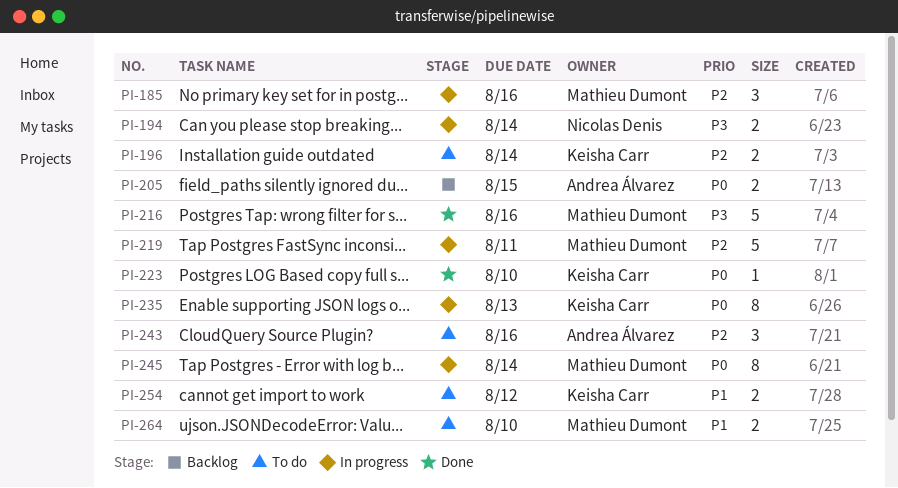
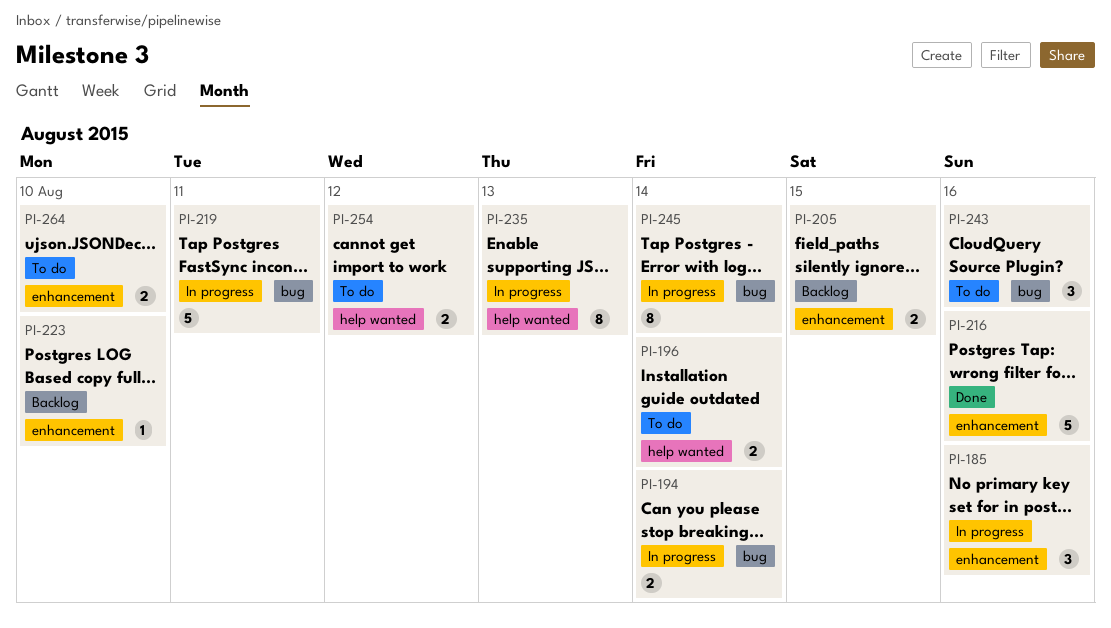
PI-223, status: Done -> Backlog

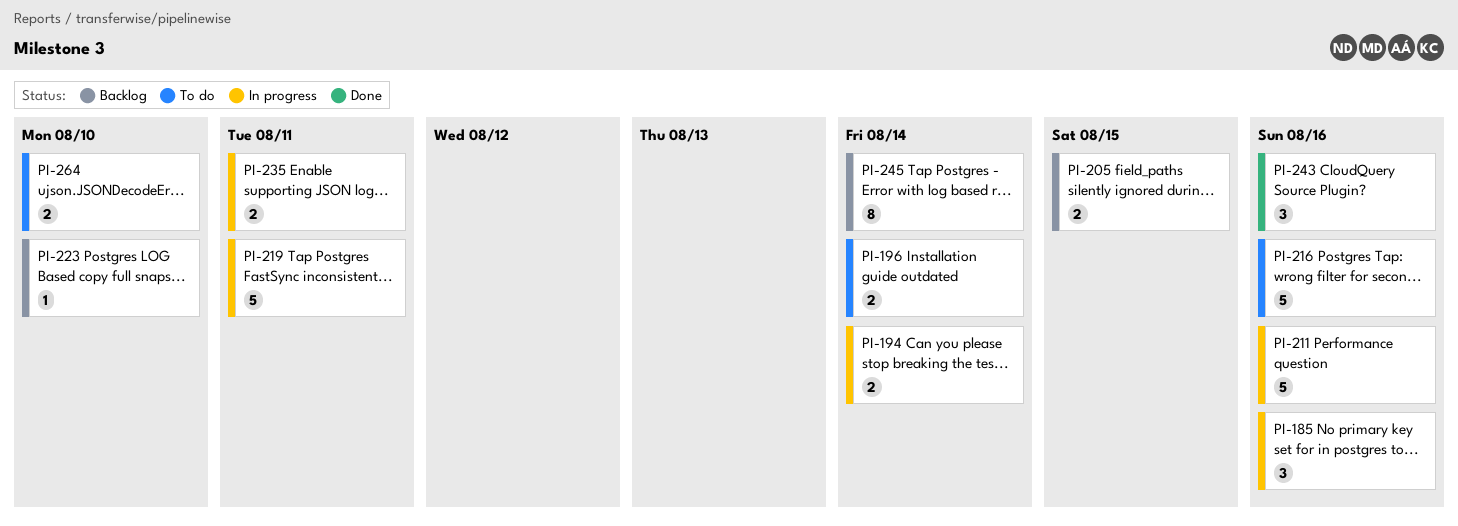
PI-211: none -> present
PI-216, status: Done -> To do
PI-235, estimate: 8 -> 2
PI-235, due: Aug 13 -> Aug 11
PI-243, status: To do -> Done
PI-245, status: In progress -> Backlog
PI-254: present -> none

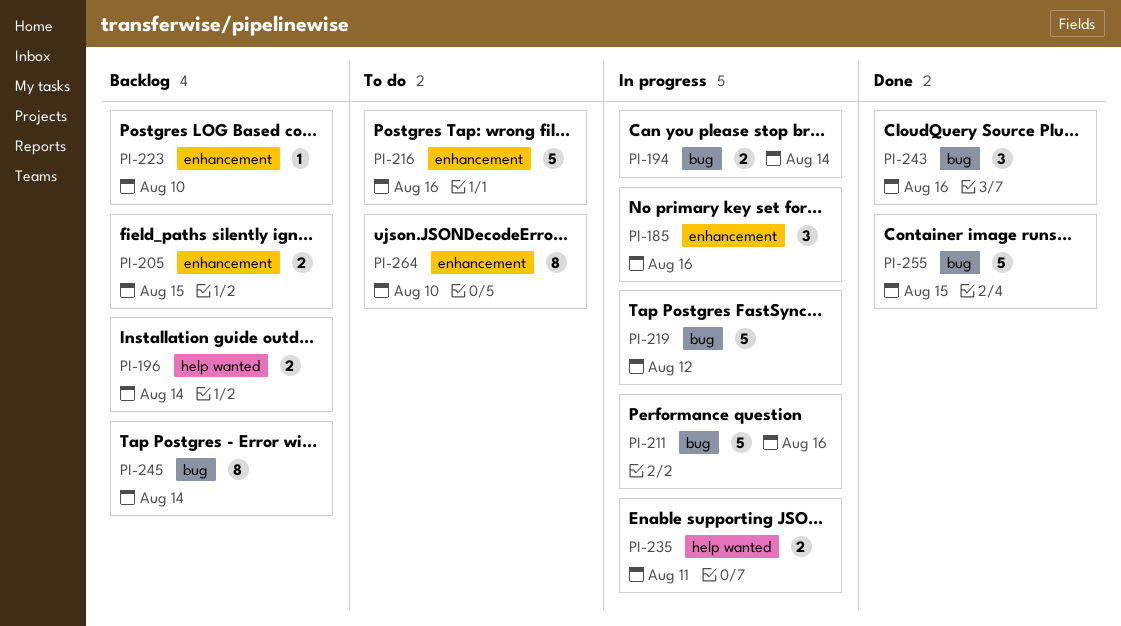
PI-196, status: To do -> Backlog
PI-219, due: Aug 11 -> Aug 12
PI-255: none -> present
PI-264, estimate: 2 -> 8

